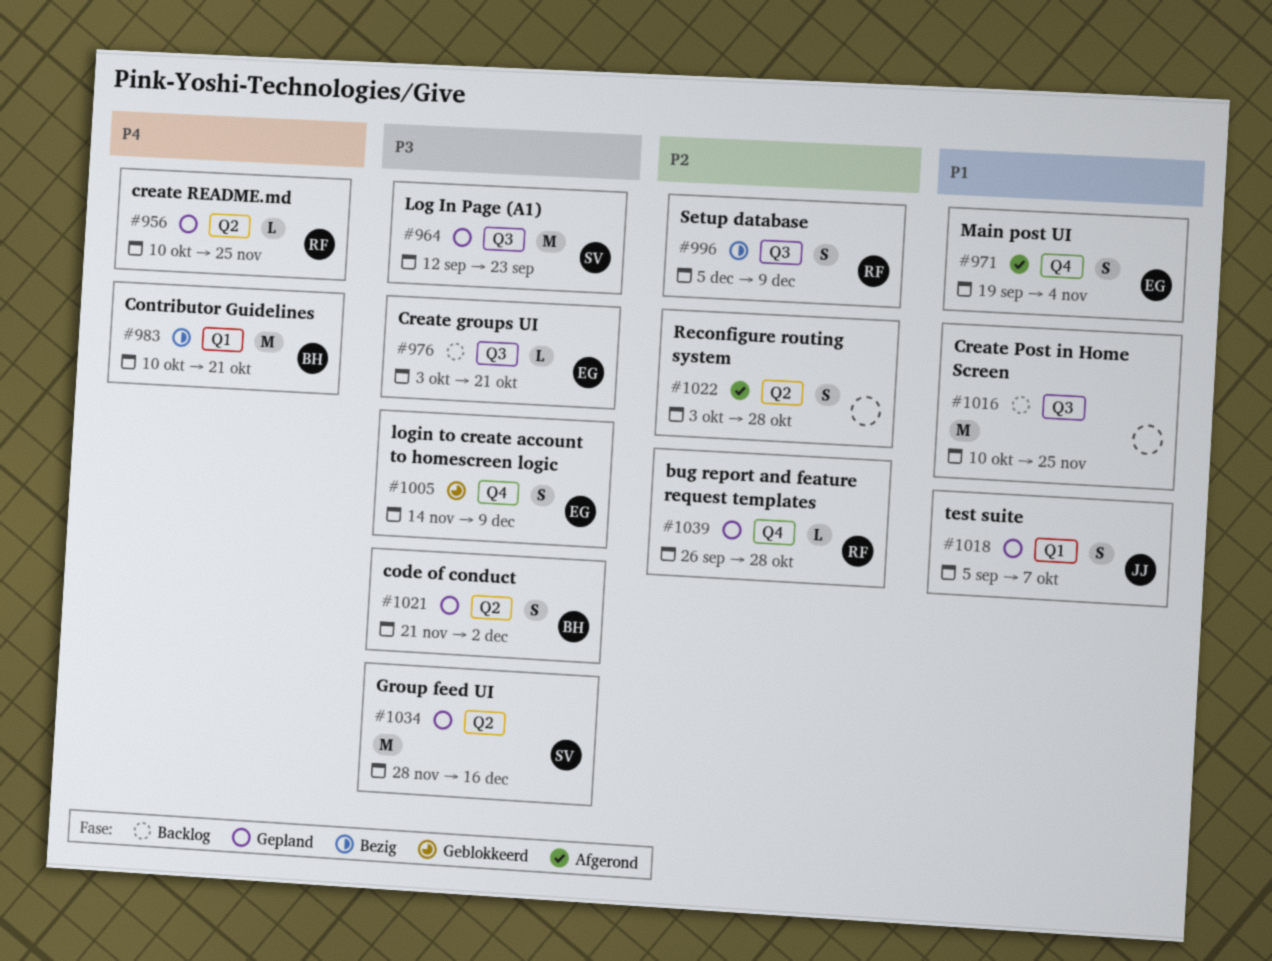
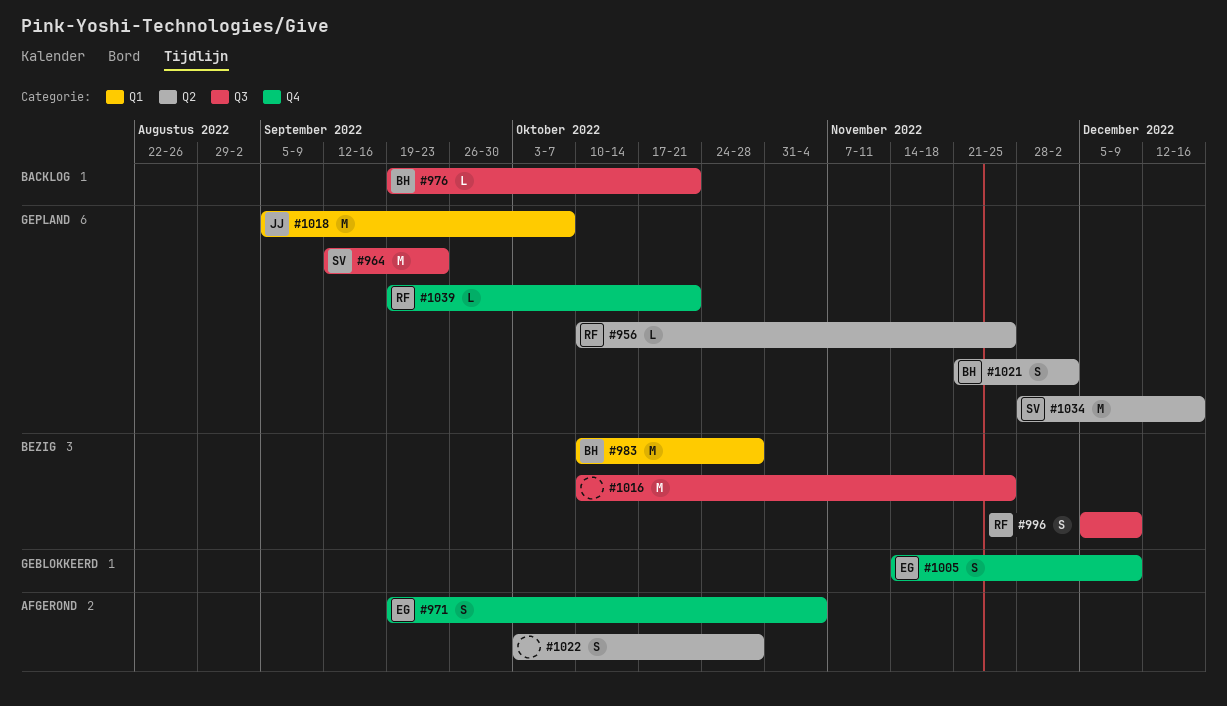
#976, owner: EG -> BH
#976, start: Oct 3 -> Sep 19
#983, due: Oct 21 -> Oct 28
#1016, status: Backlog -> Bezig
#1018, estimate: S -> M
#1039, start: Sep 26 -> Sep 19
#1039, due: Oct 28 -> Oct 21

